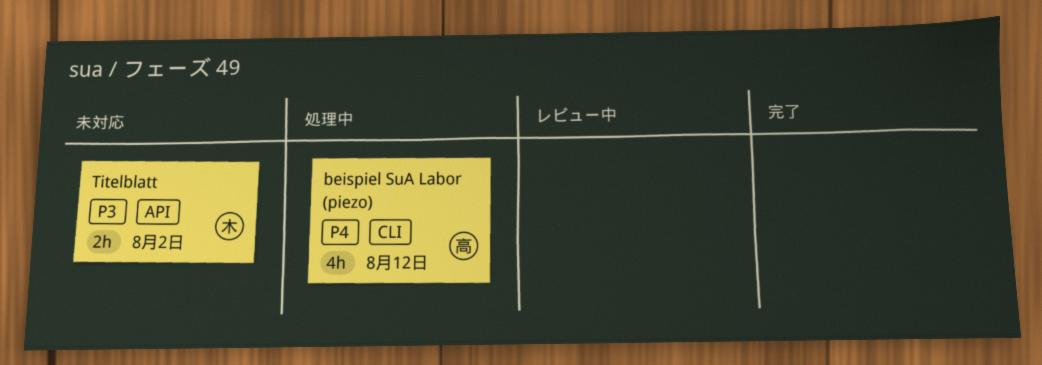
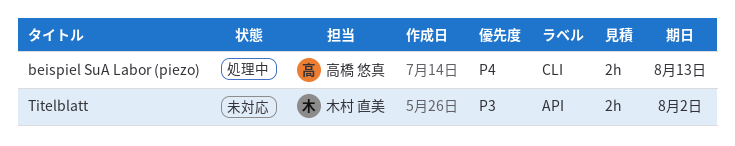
beispiel SuA Labor (piezo), estimate: 4h -> 2h
beispiel SuA Labor (piezo), due: Aug 12 -> Aug 13

